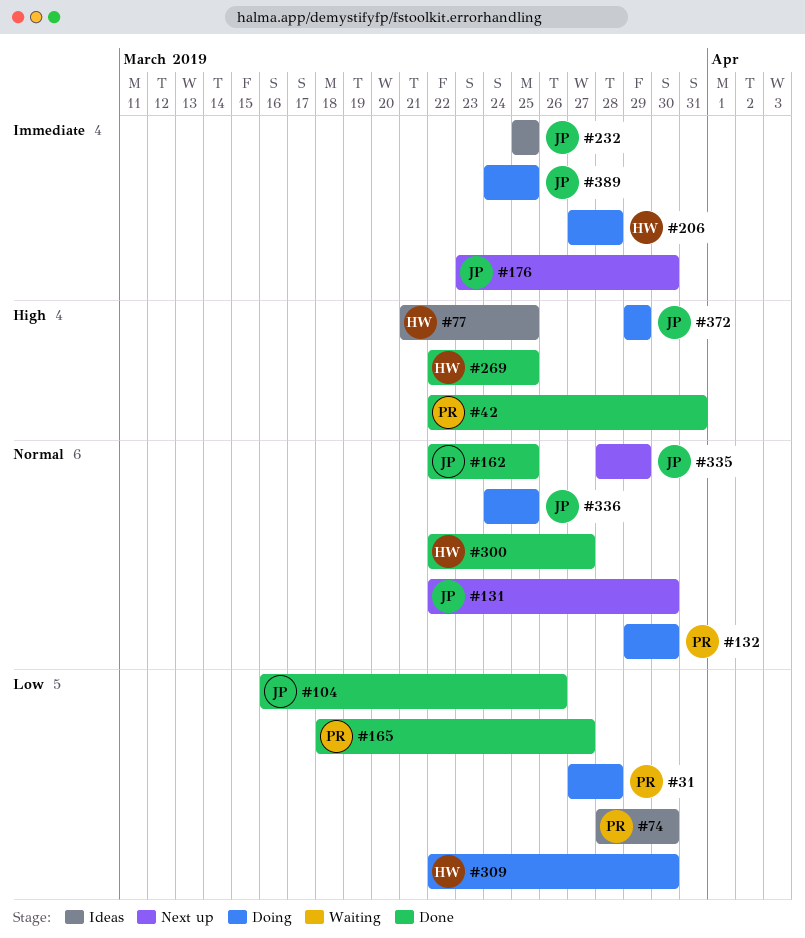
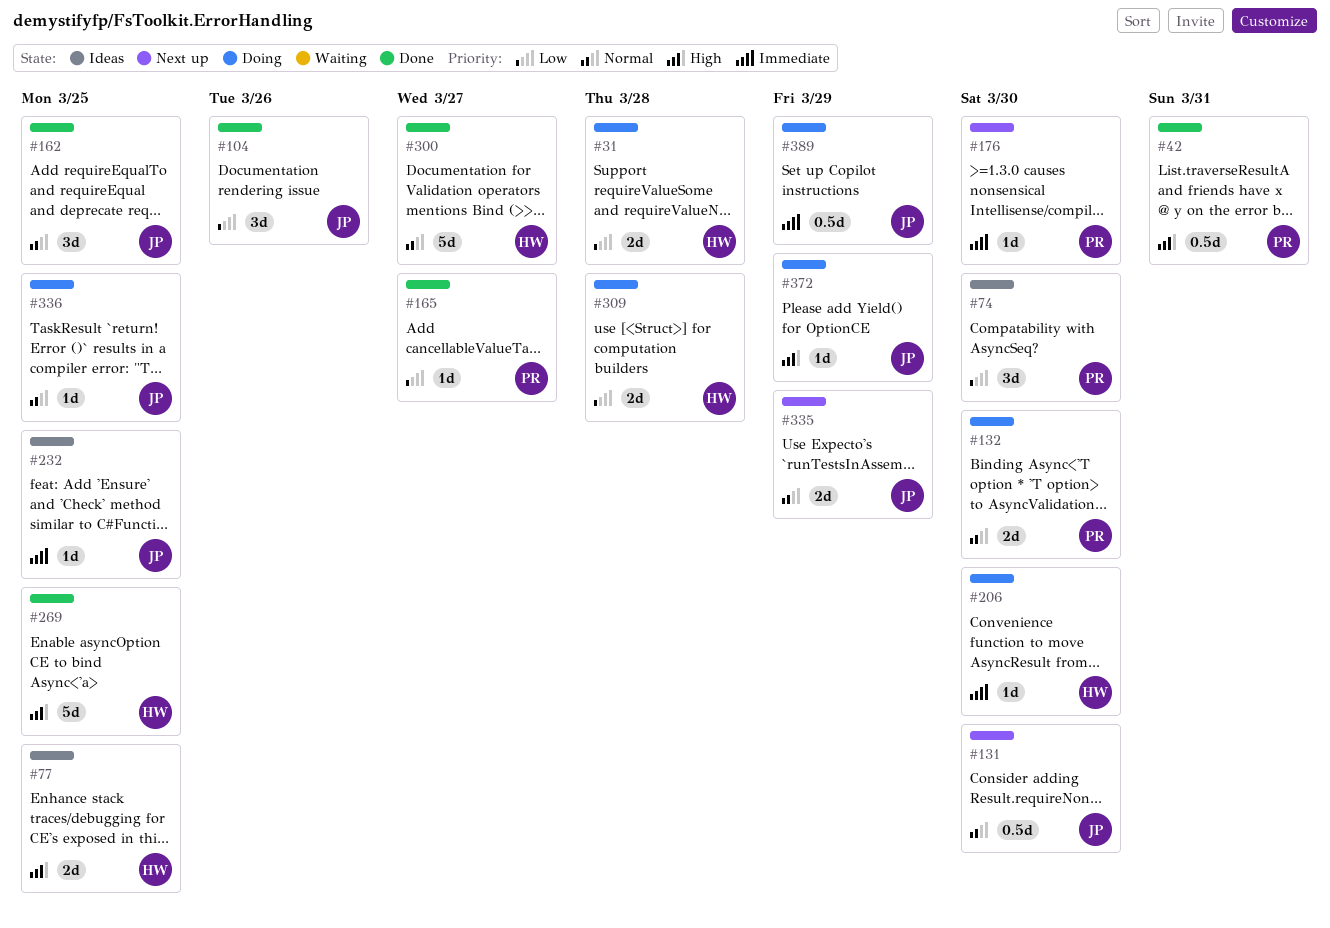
#31, owner: PR -> HW
#176, owner: JP -> PR
#206, due: Mar 28 -> Mar 30
#309, due: Mar 30 -> Mar 28
#389, due: Mar 25 -> Mar 29

